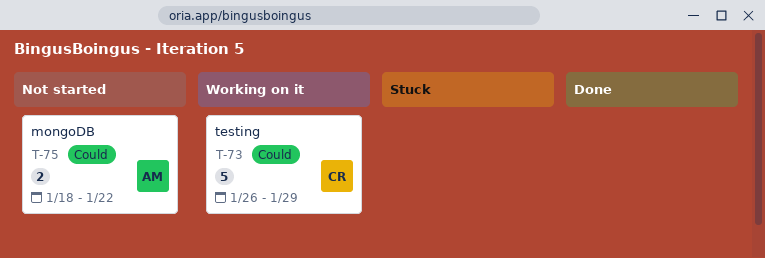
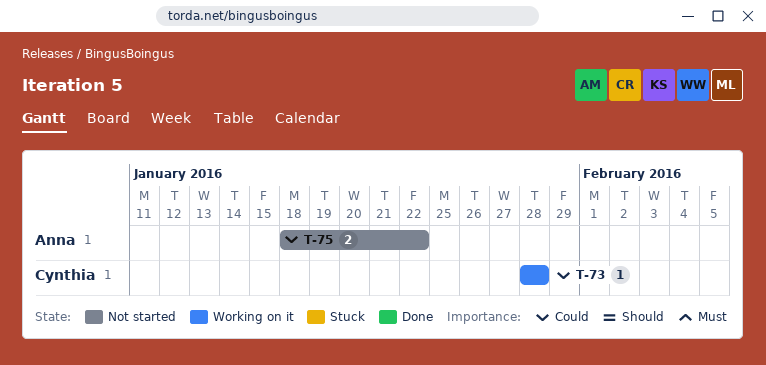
T-73, estimate: 5 -> 1
T-73, start: Jan 26 -> Jan 28
T-73, due: Jan 29 -> Jan 28

